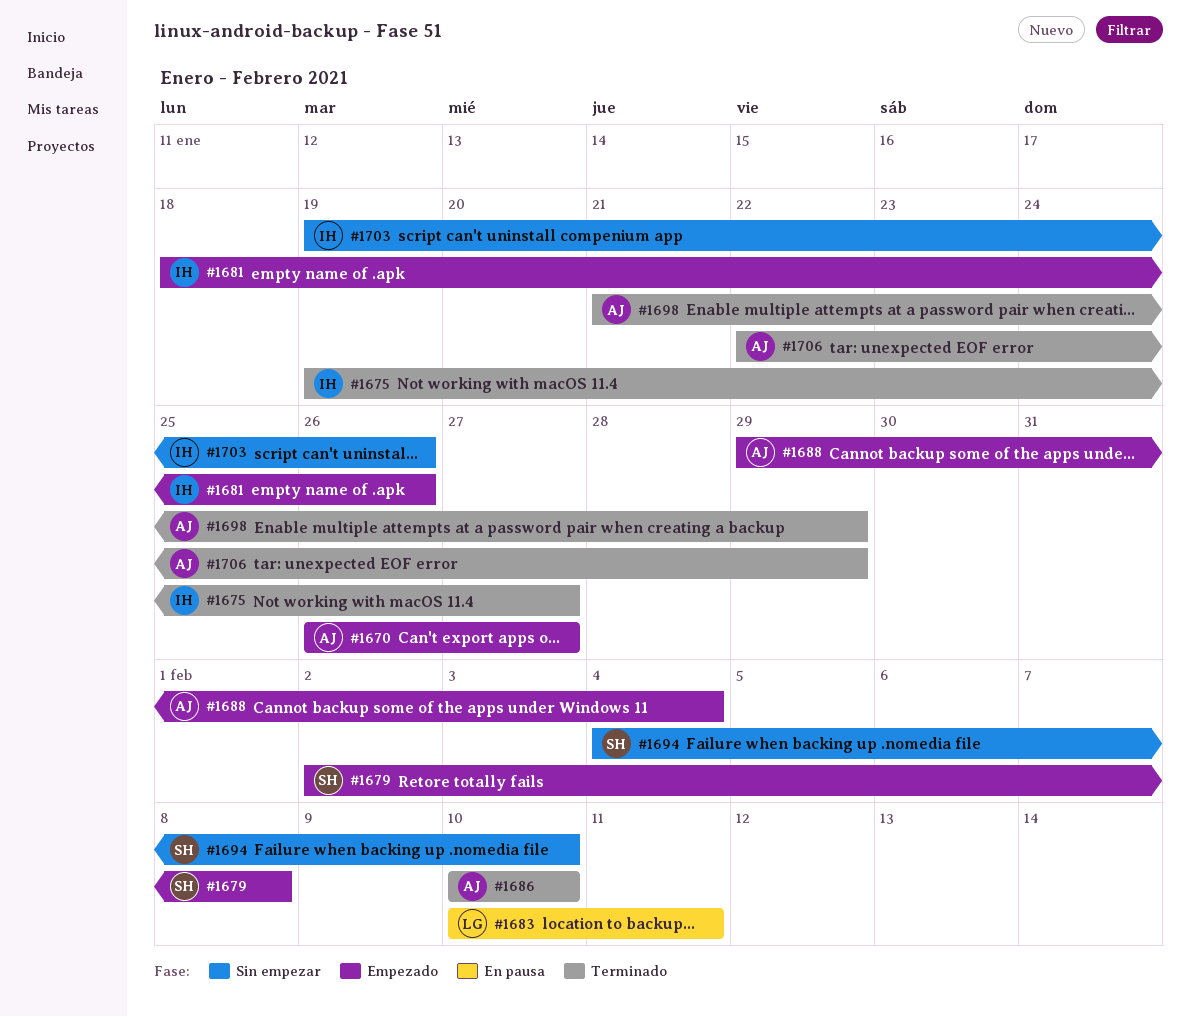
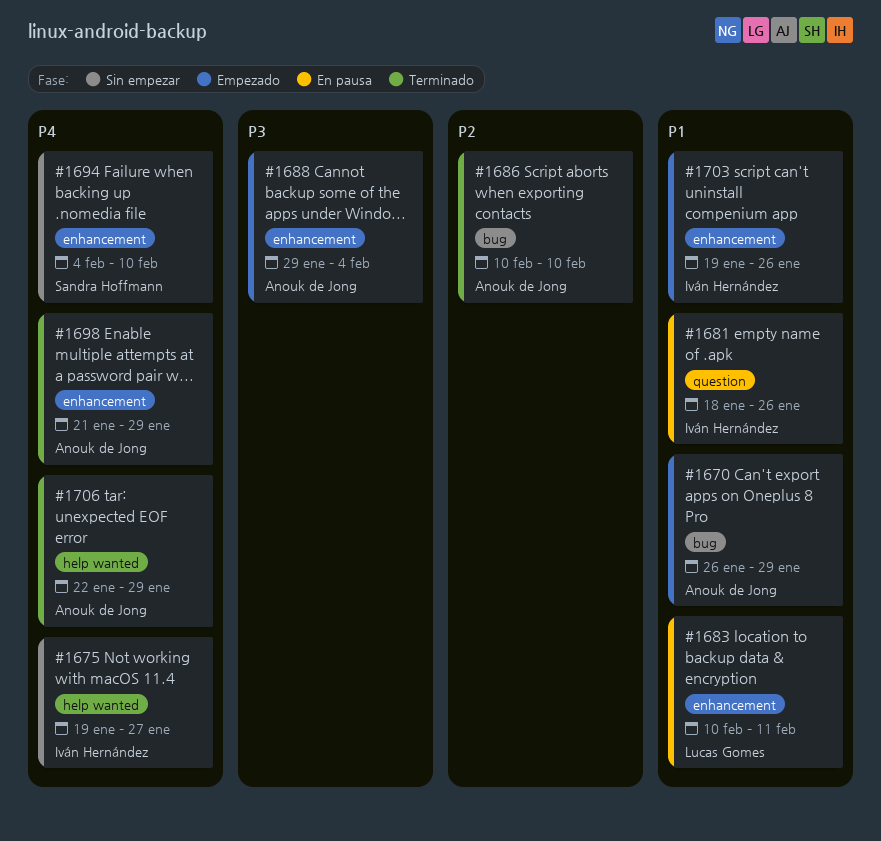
#1670, due: Jan 27 -> Jan 29
#1675, status: Terminado -> Sin empezar
#1679: present -> none
#1681, status: Empezado -> En pausa
#1703, status: Sin empezar -> Empezado

